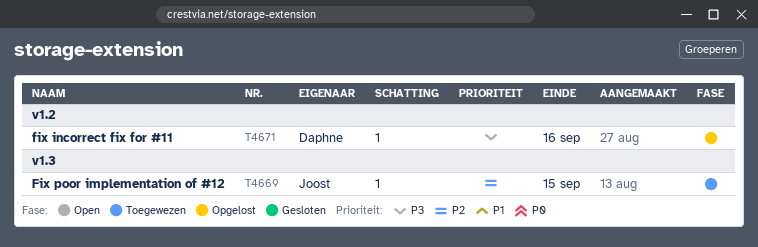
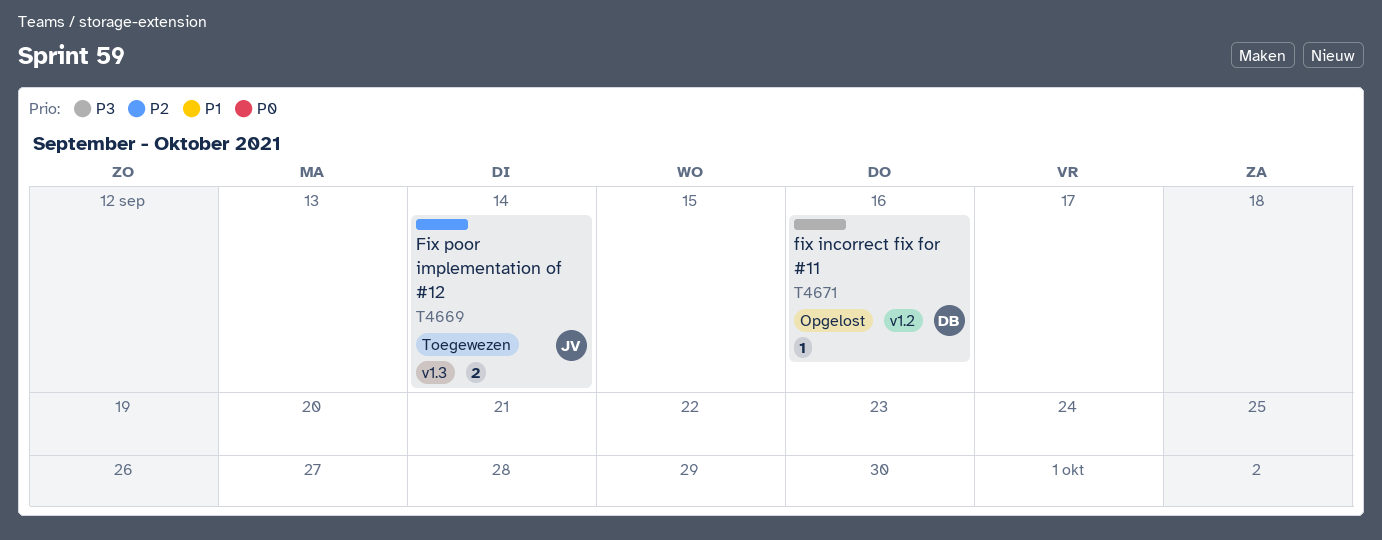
T4669, estimate: 1 -> 2
T4669, due: Sep 15 -> Sep 14

